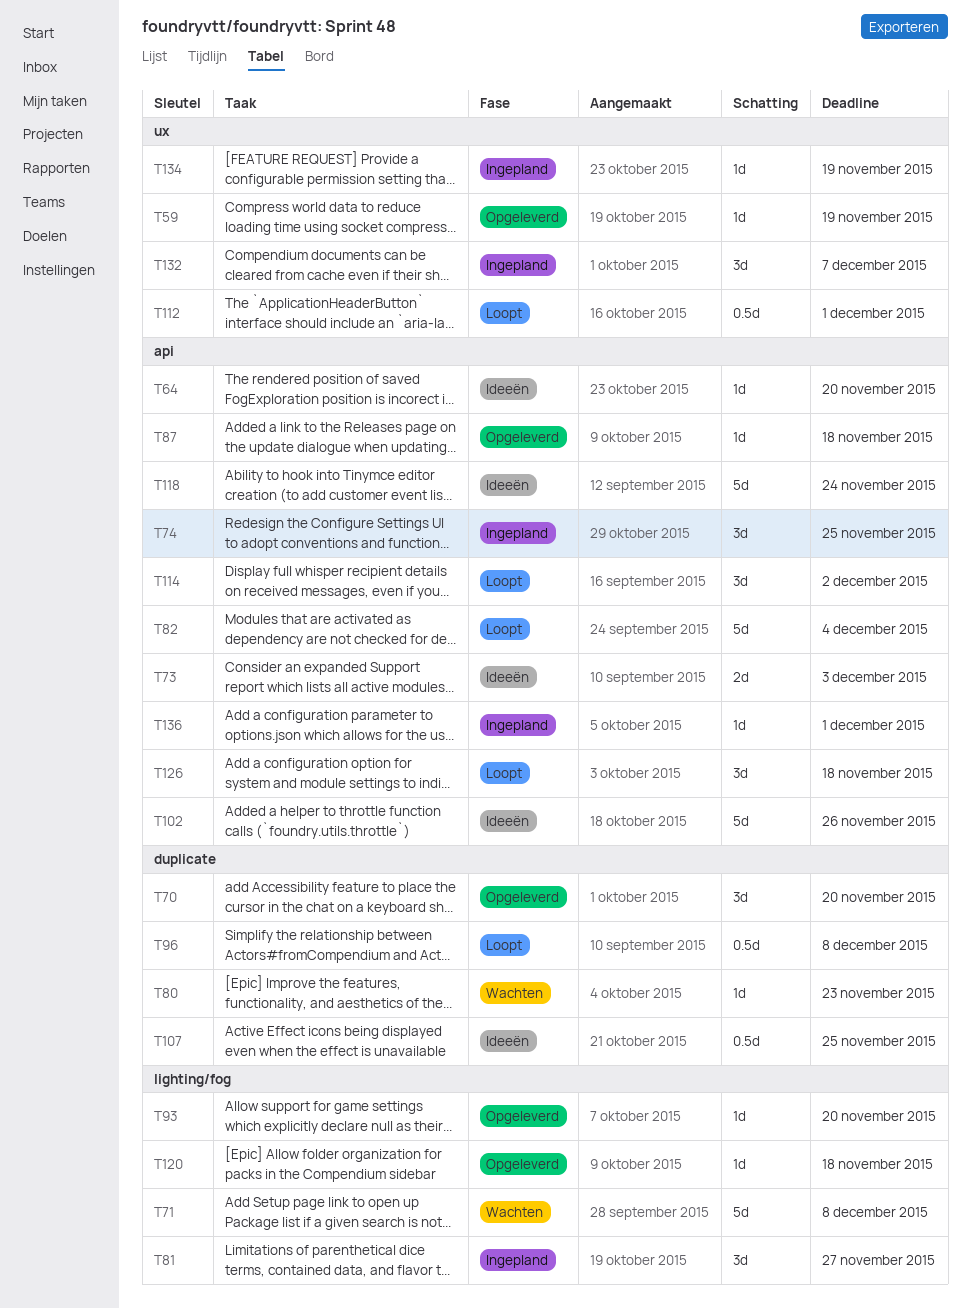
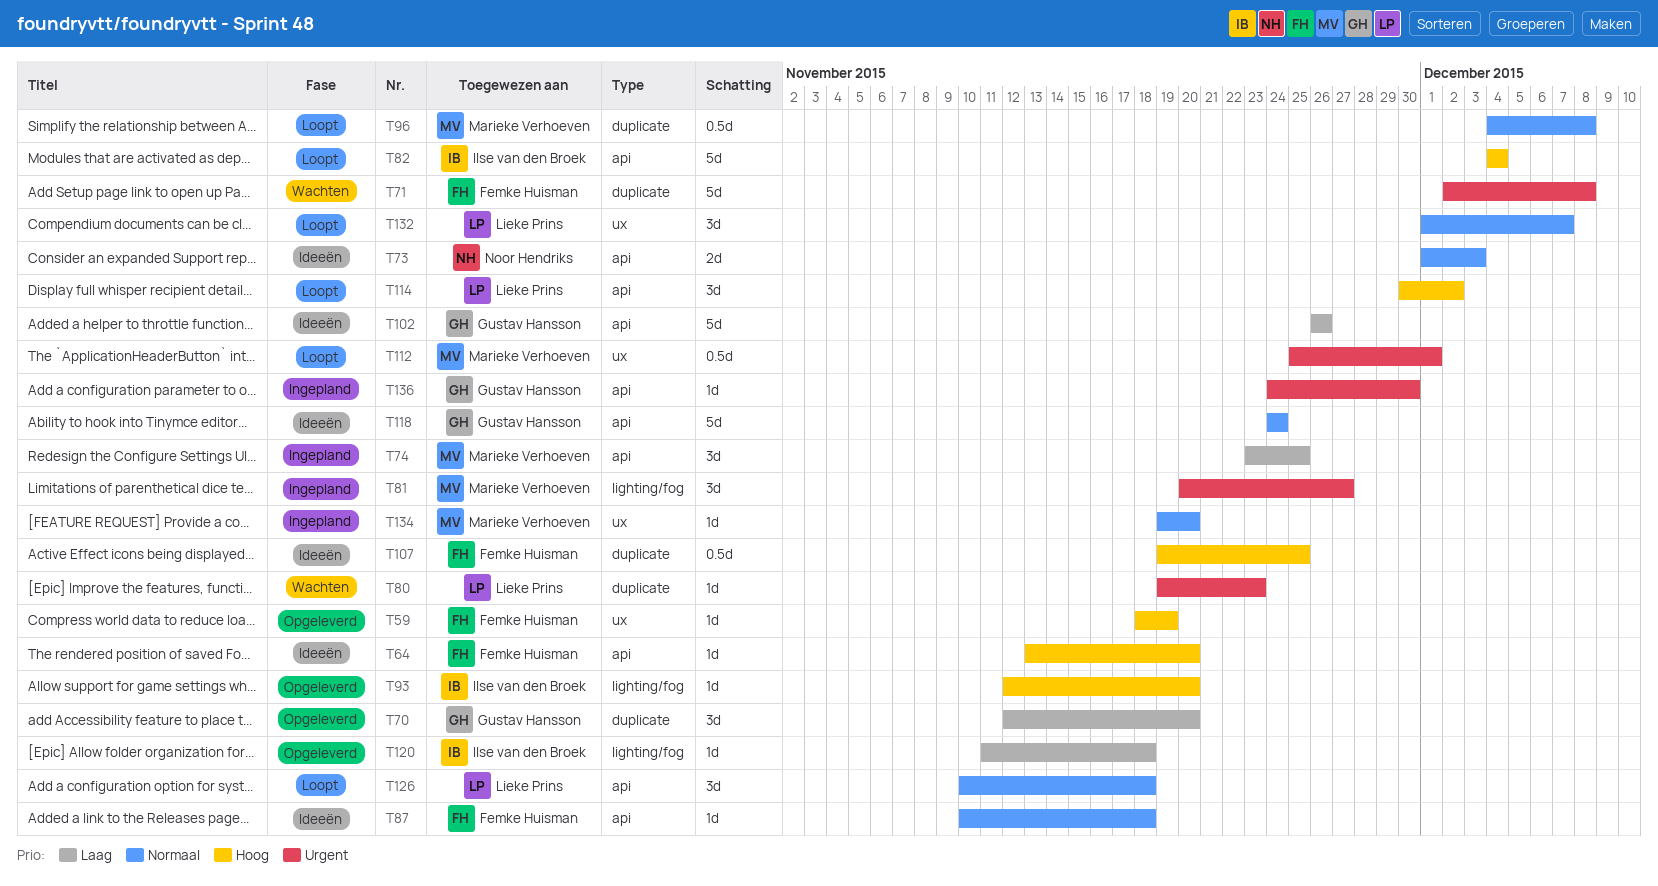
T71, label: lighting/fog -> duplicate
T87, status: Opgeleverd -> Ideeën
T132, status: Ingepland -> Loopt
T134, due: Nov 19 -> Nov 20
T136, due: Dec 1 -> Nov 30

